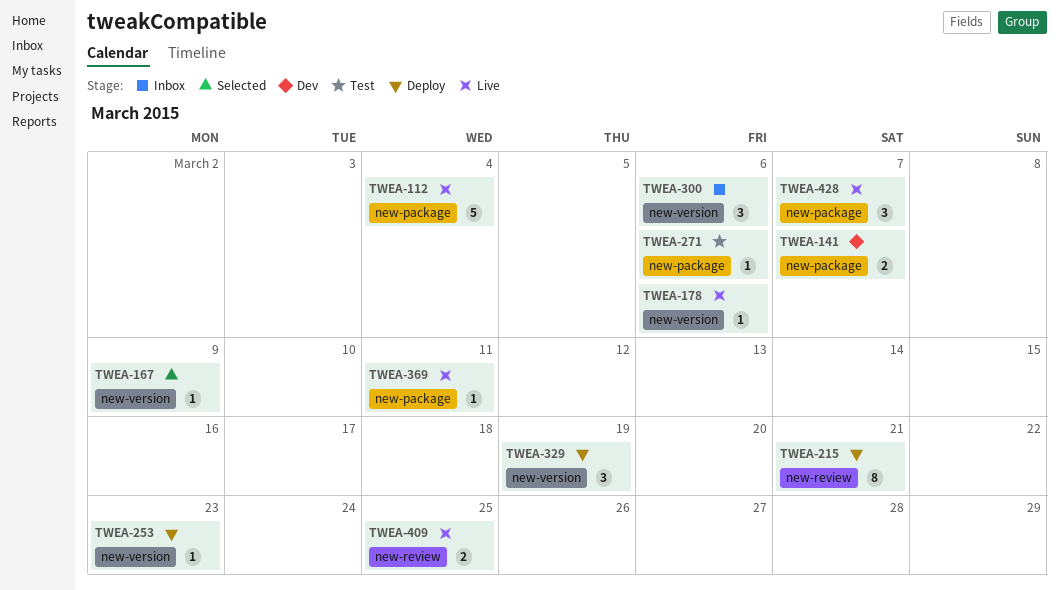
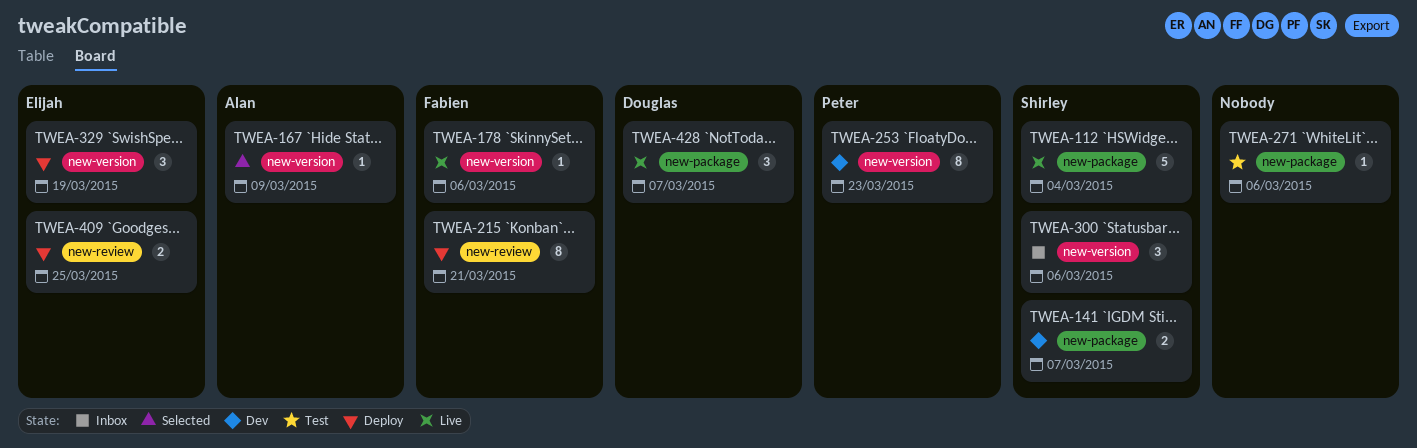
TWEA-253, status: Deploy -> Dev
TWEA-253, estimate: 1 -> 8
TWEA-369: present -> none
TWEA-409, status: Live -> Deploy

